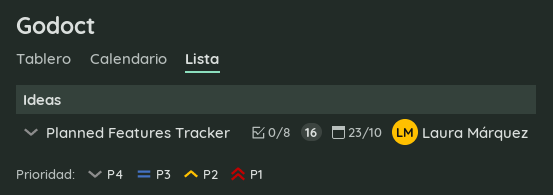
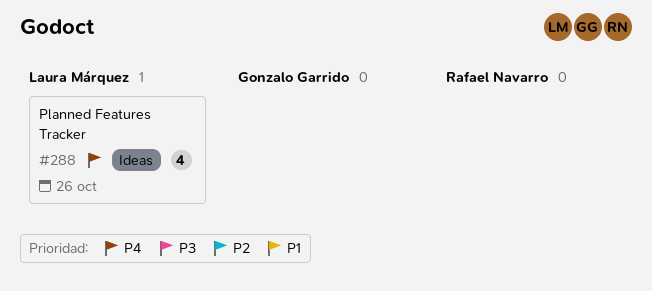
Planned Features Tracker, estimate: 16 -> 4
Planned Features Tracker, due: Oct 23 -> Oct 26

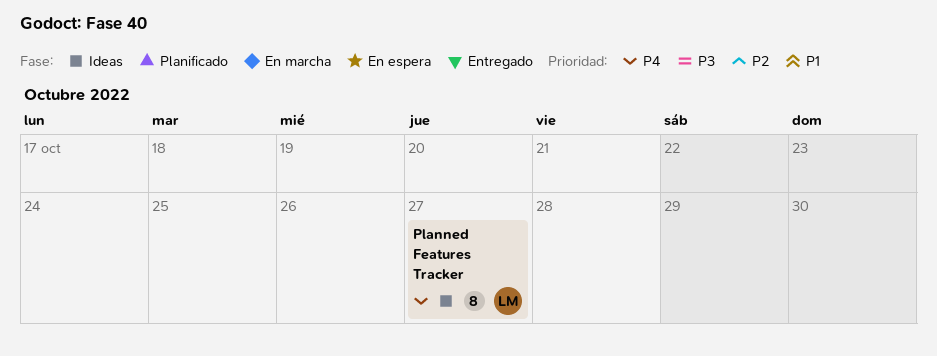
Planned Features Tracker, estimate: 4 -> 8
Planned Features Tracker, due: Oct 26 -> Oct 27

